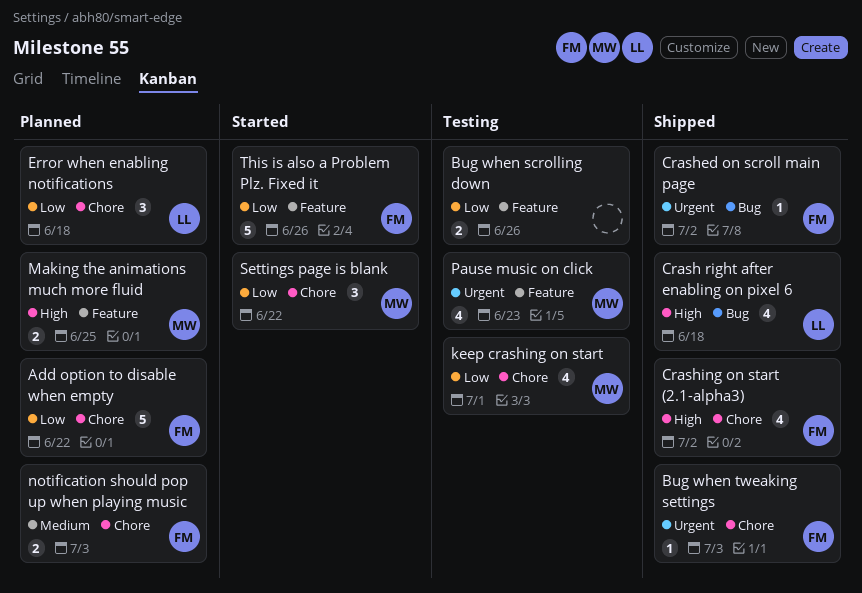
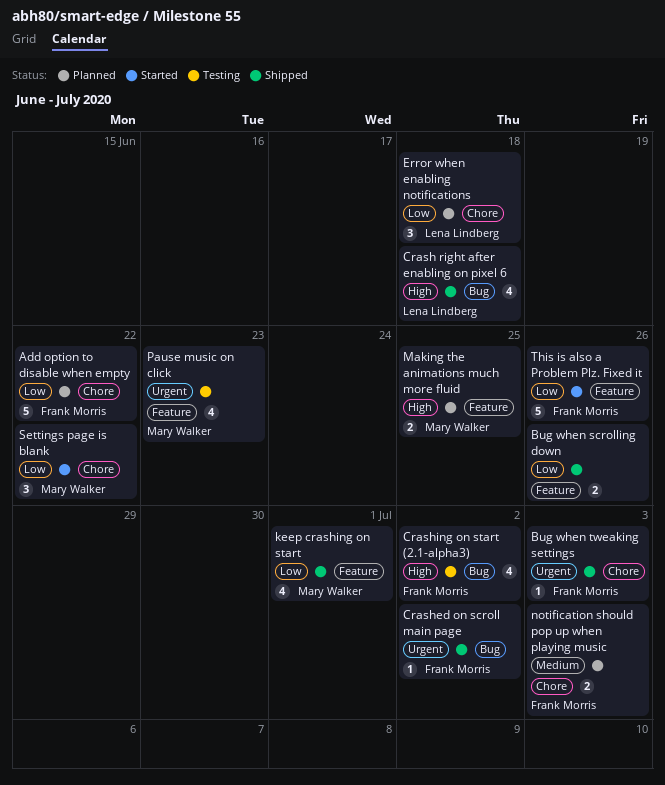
Bug when scrolling down, status: Testing -> Shipped
Crashing on start (2.1-alpha3), status: Shipped -> Testing
Crashing on start (2.1-alpha3), label: Chore -> Bug
keep crashing on start, status: Testing -> Shipped
keep crashing on start, label: Chore -> Feature

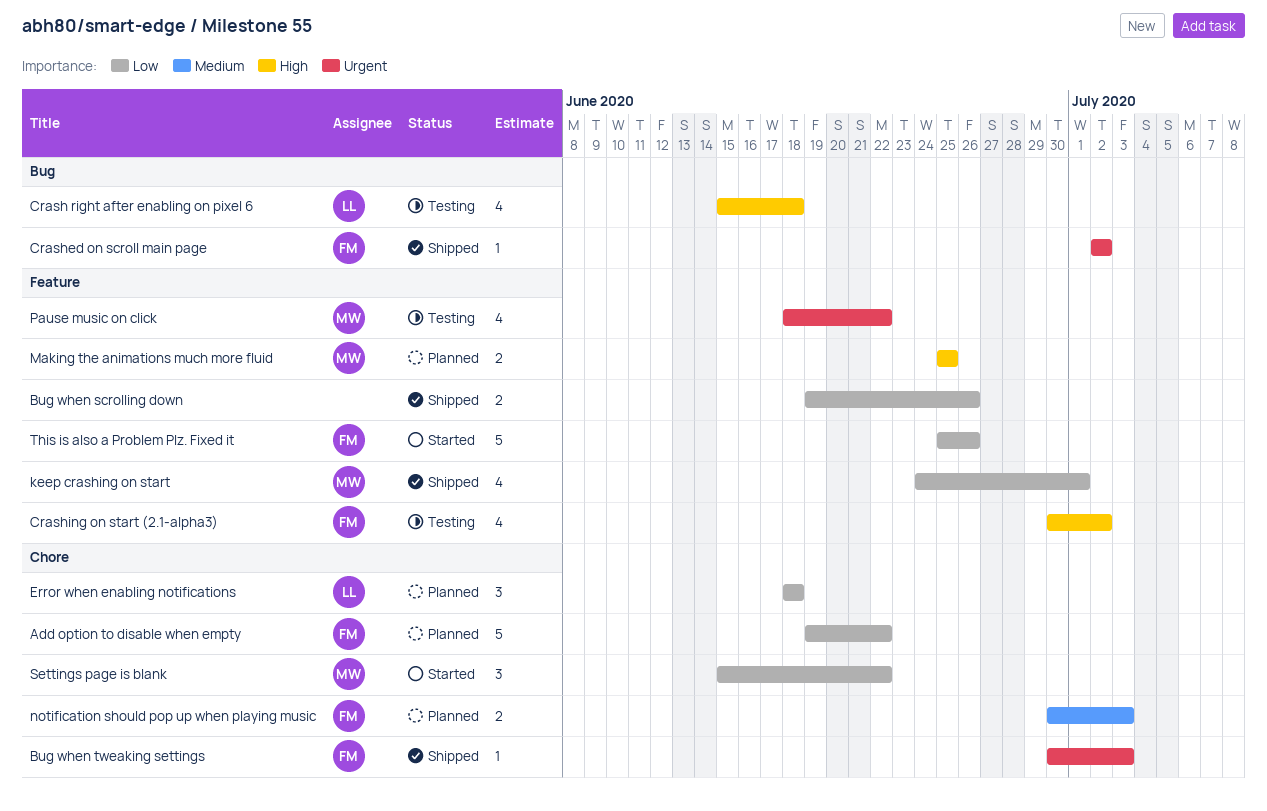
Crash right after enabling on pixel 6, status: Shipped -> Testing
Crashing on start (2.1-alpha3), label: Bug -> Feature
Pause music on click, due: Jun 23 -> Jun 22

